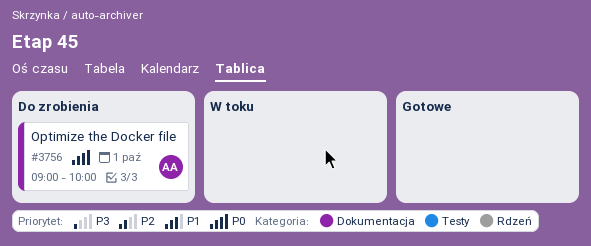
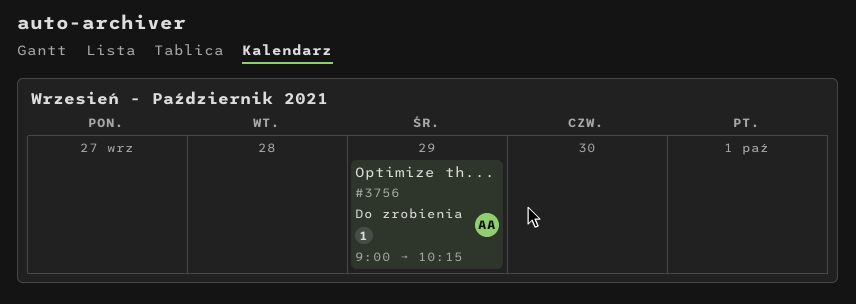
#3756, day: Oct 1 -> Sep 29
#3756, ends: 10:00 -> 10:15

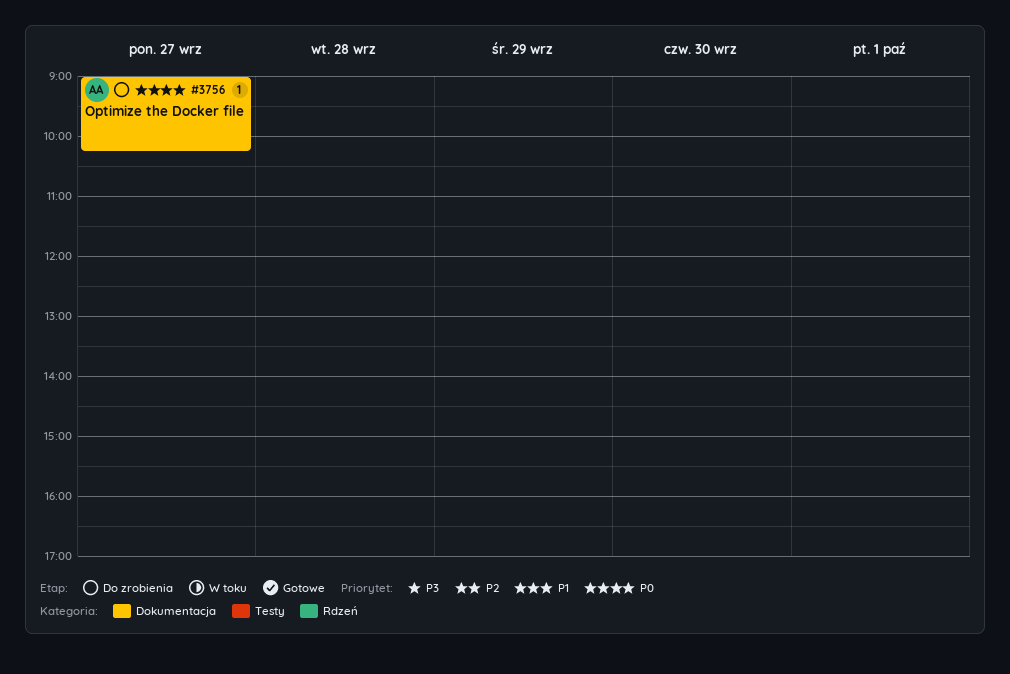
#3756, day: Sep 29 -> Sep 27

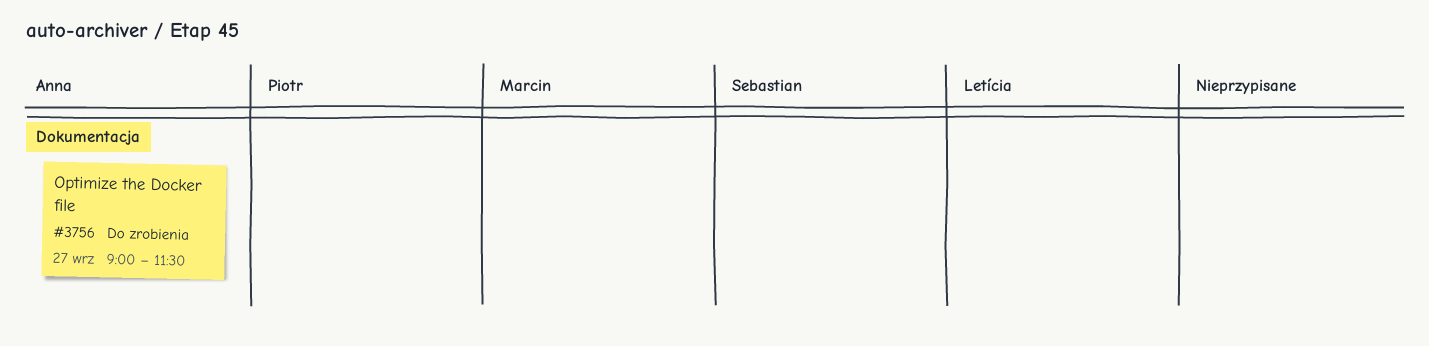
#3756, ends: 10:15 -> 11:30

